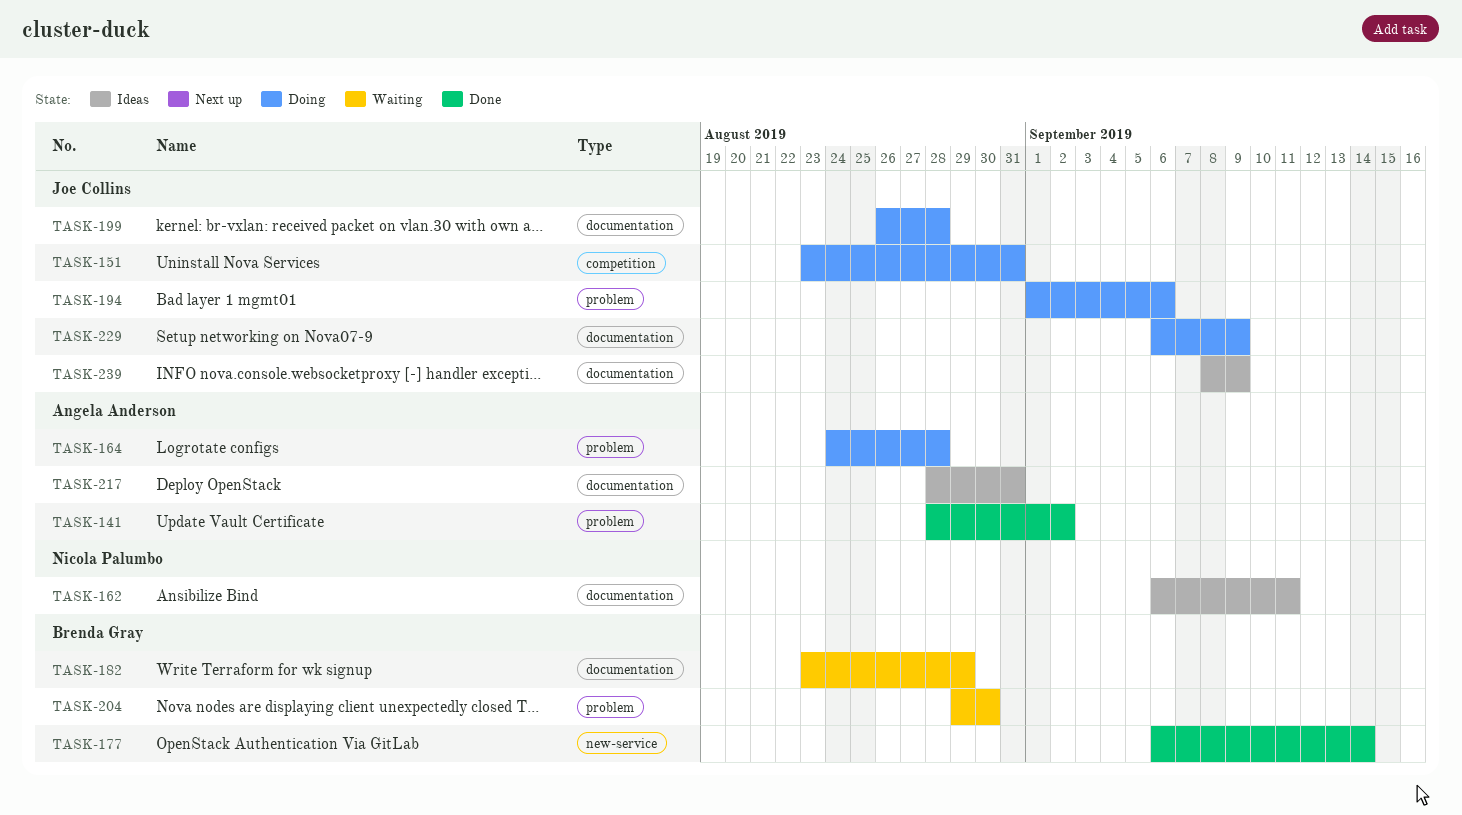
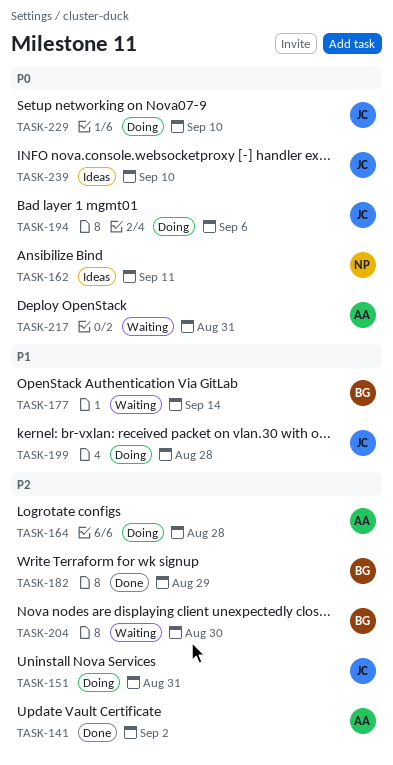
TASK-177, status: Done -> Waiting
TASK-182, status: Waiting -> Done
TASK-217, status: Ideas -> Waiting
TASK-229, due: Sep 9 -> Sep 10
TASK-239, due: Sep 9 -> Sep 10

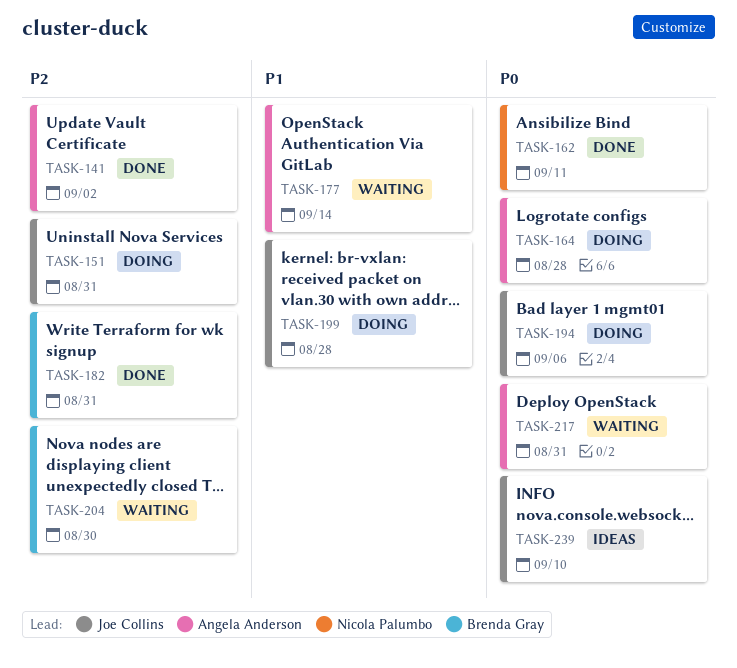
TASK-162, status: Ideas -> Done
TASK-164, priority: P2 -> P0
TASK-177, owner: Brenda Gray -> Angela Anderson
TASK-182, due: Aug 29 -> Aug 31
TASK-229: present -> none

